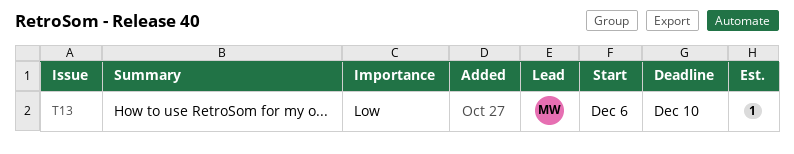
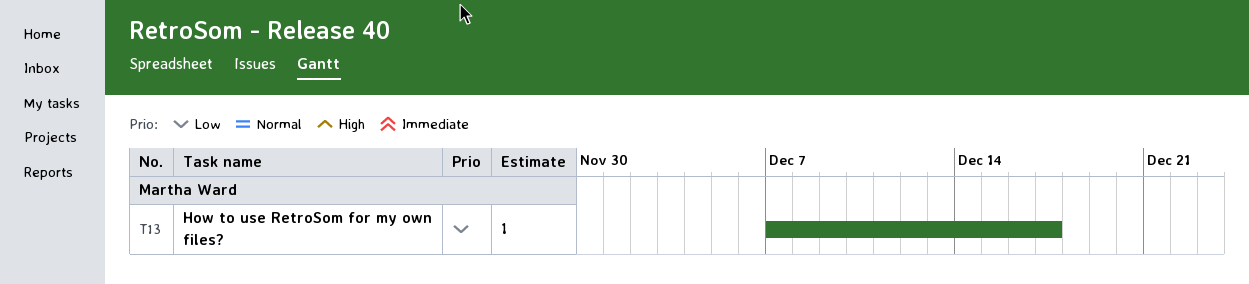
T13, start: Dec 6 -> Dec 7
T13, due: Dec 10 -> Dec 17

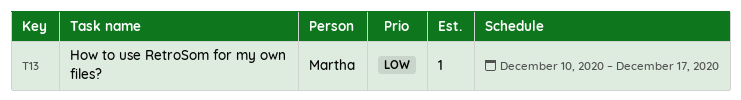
T13, start: Dec 7 -> Dec 10

